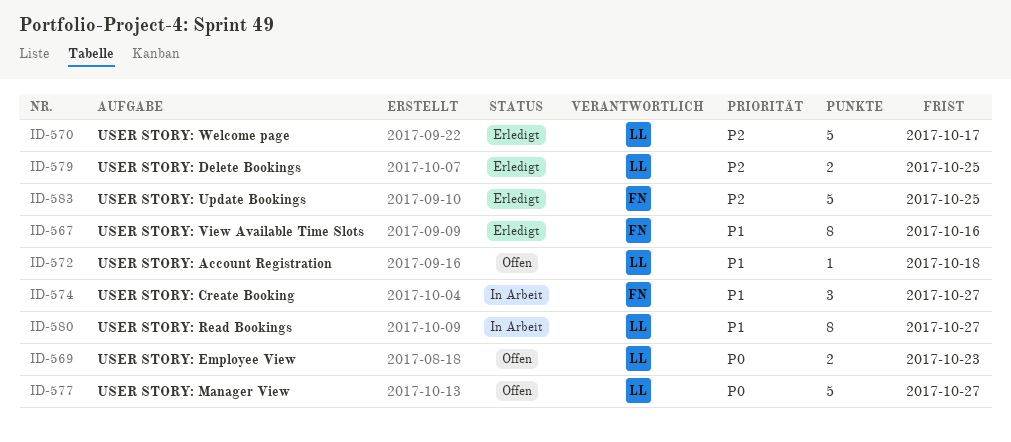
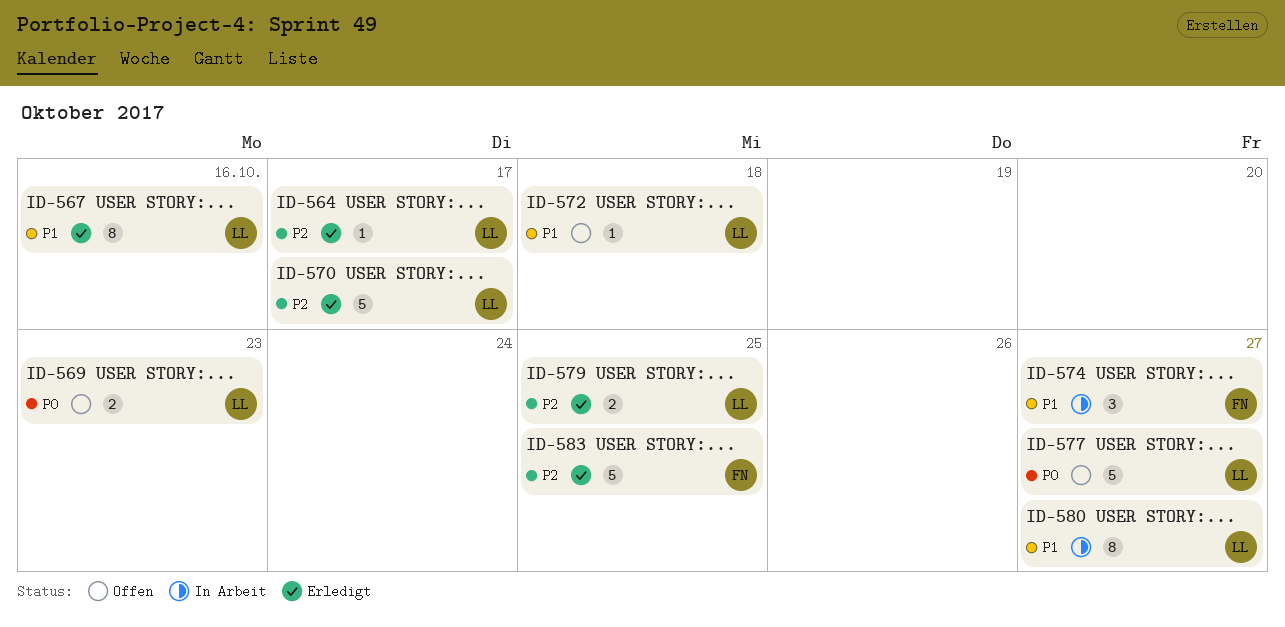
ID-564: none -> present
ID-567, owner: FN -> LL

